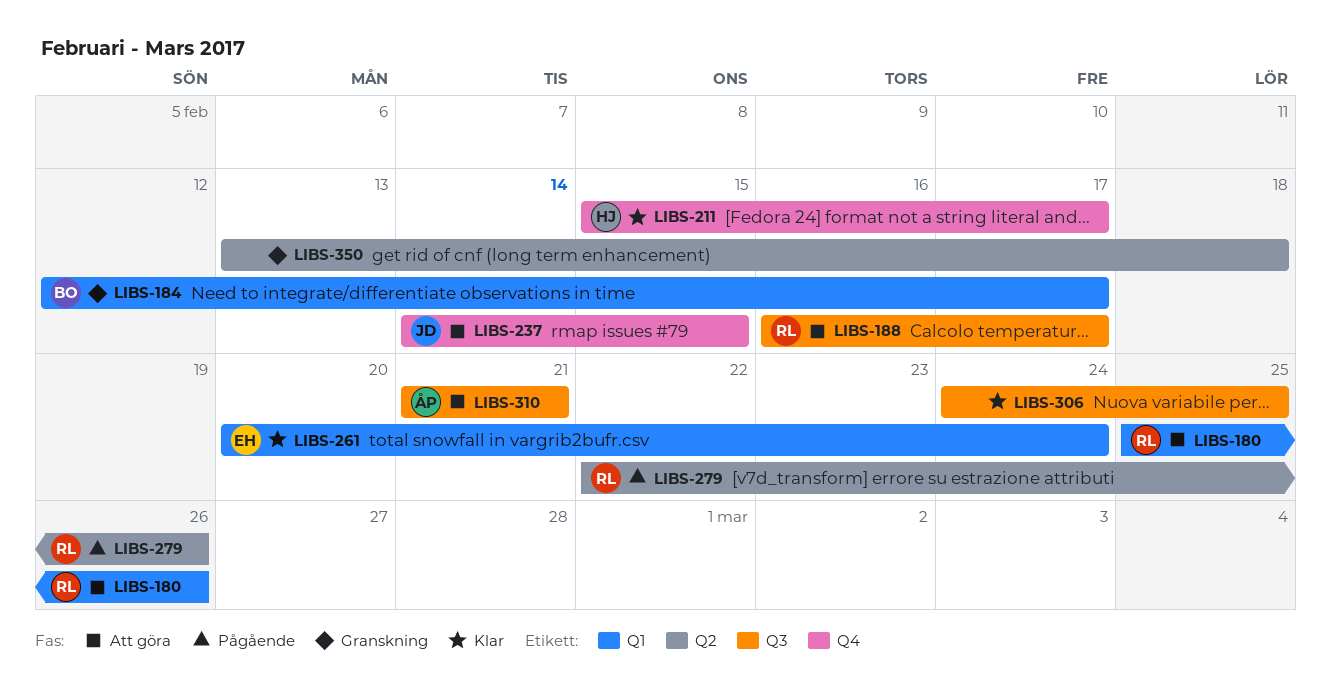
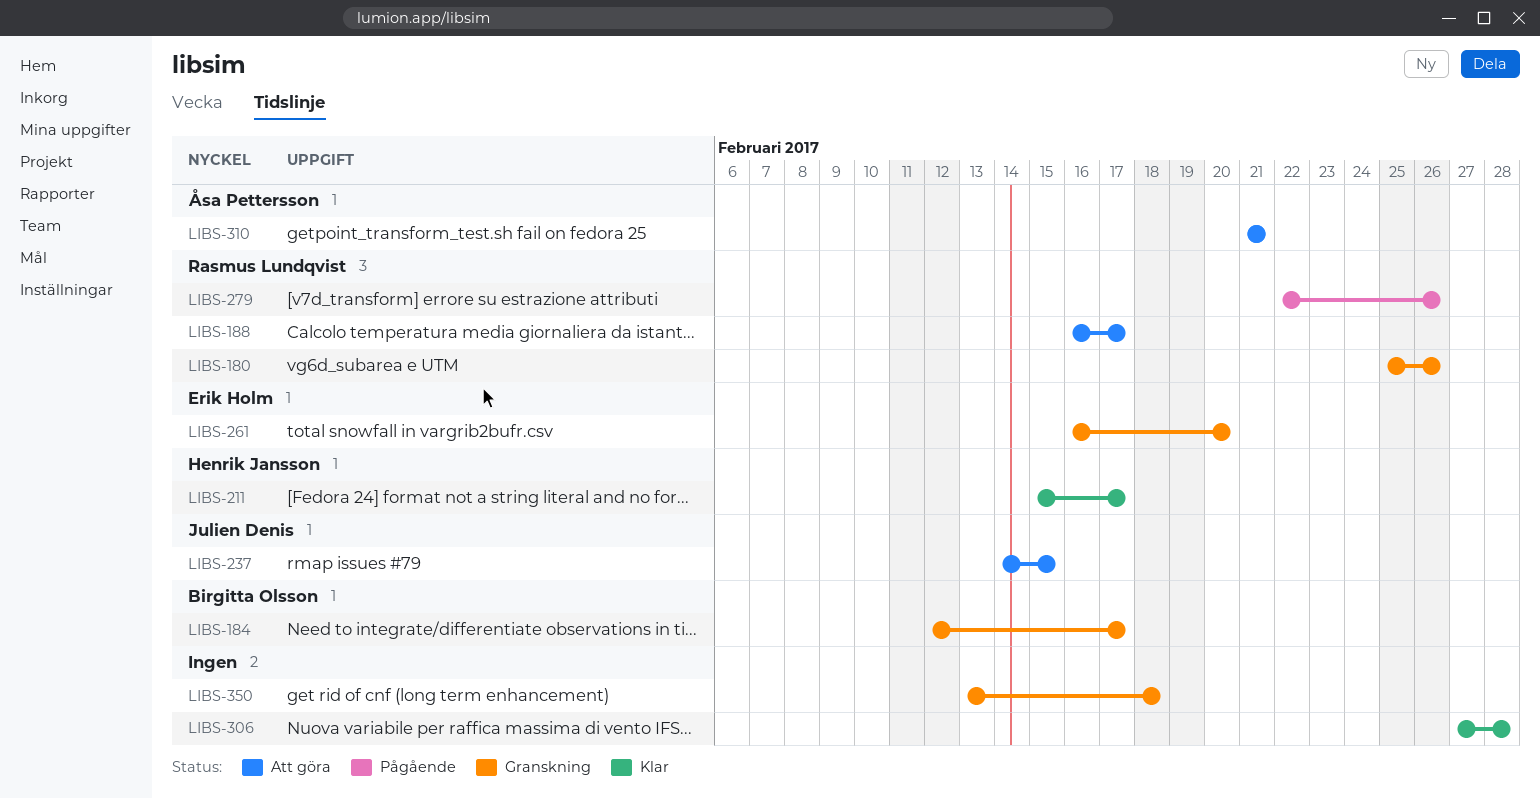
LIBS-180, status: Att göra -> Granskning
LIBS-261, status: Klar -> Granskning
LIBS-261, start: Feb 20 -> Feb 16
LIBS-261, due: Feb 24 -> Feb 20
LIBS-306, start: Feb 24 -> Feb 27
LIBS-306, due: Feb 25 -> Feb 28

